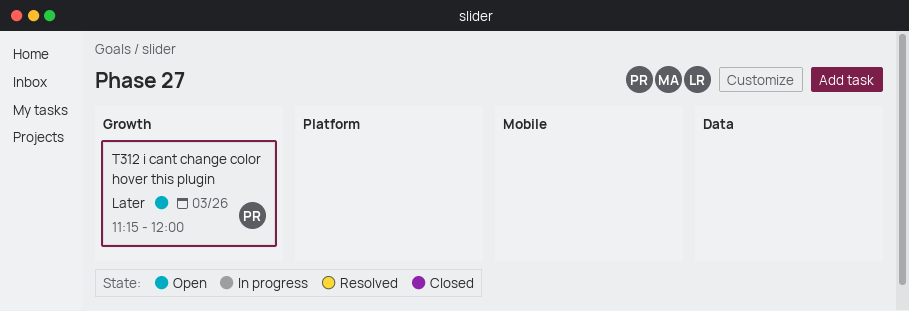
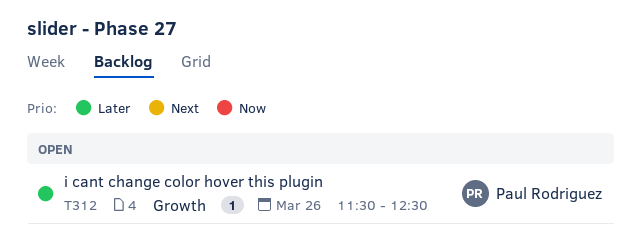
T312, begins: 11:15 -> 11:30
T312, ends: 12:00 -> 12:30

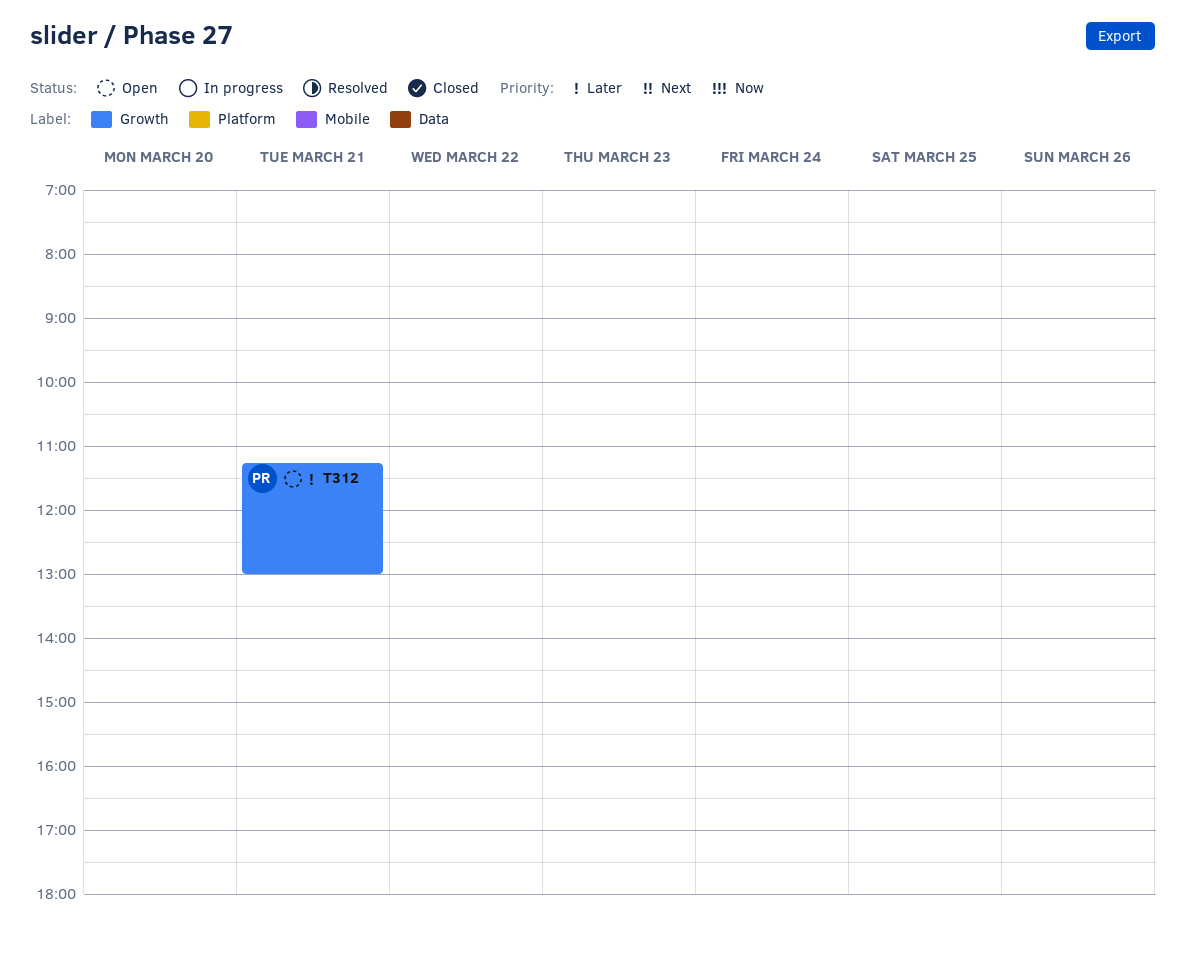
T312, day: Mar 26 -> Mar 21
T312, begins: 11:30 -> 11:15
T312, ends: 12:30 -> 13:00

